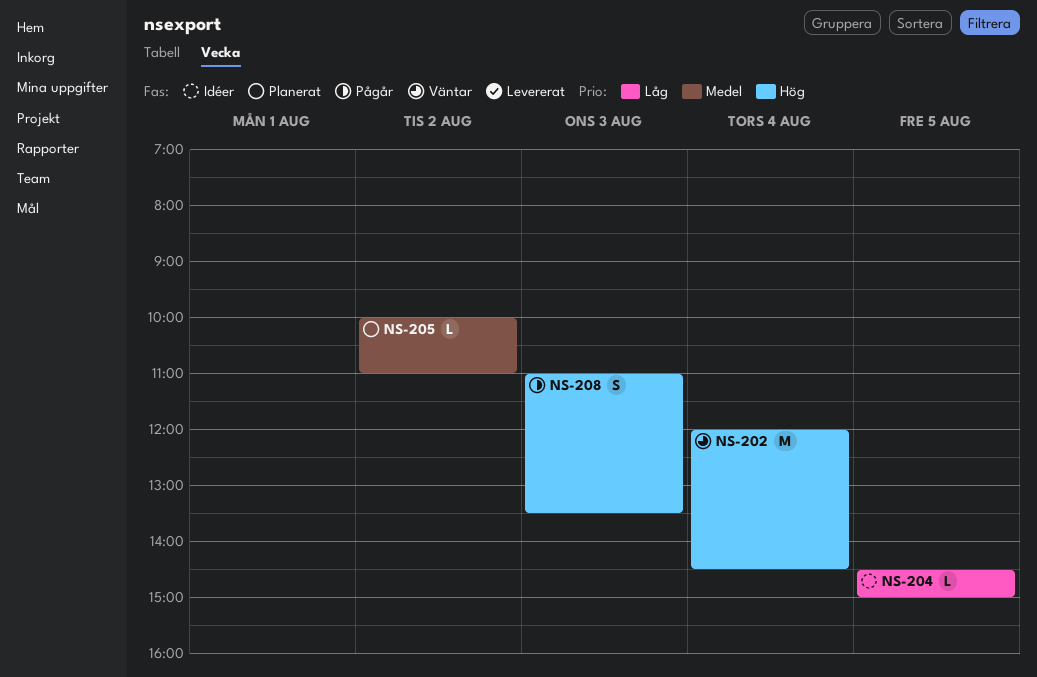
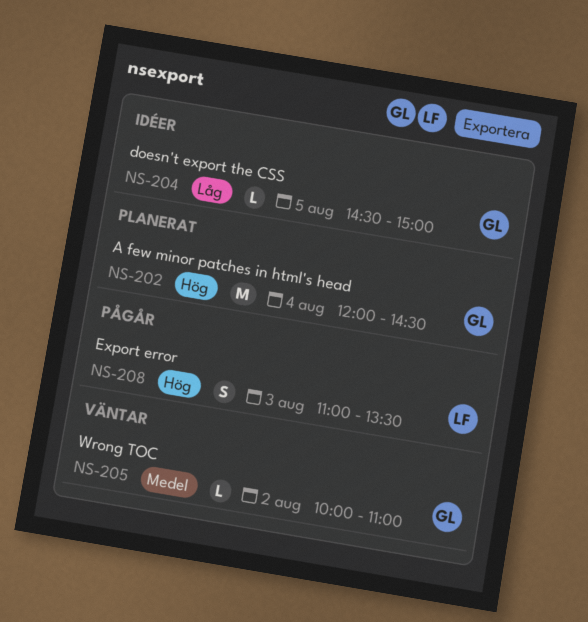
NS-202, status: Väntar -> Planerat
NS-205, status: Planerat -> Väntar

